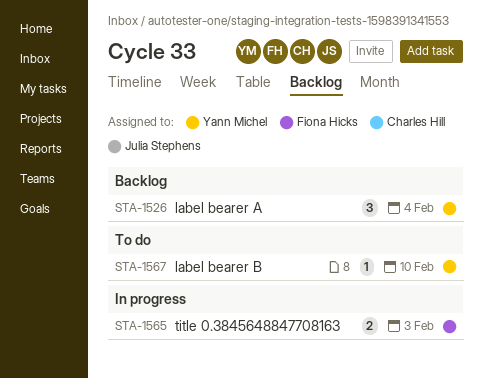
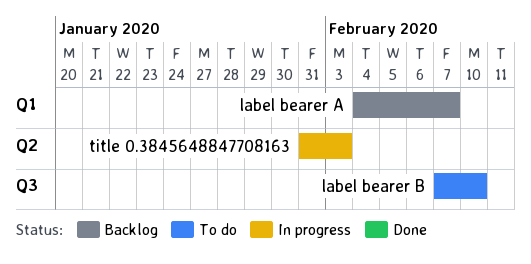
label bearer A, due: Feb 4 -> Feb 7

